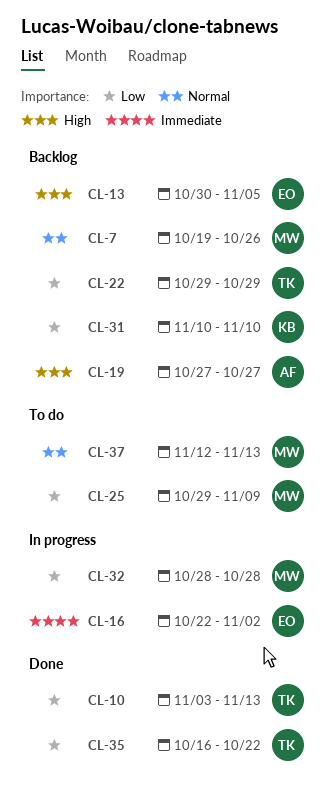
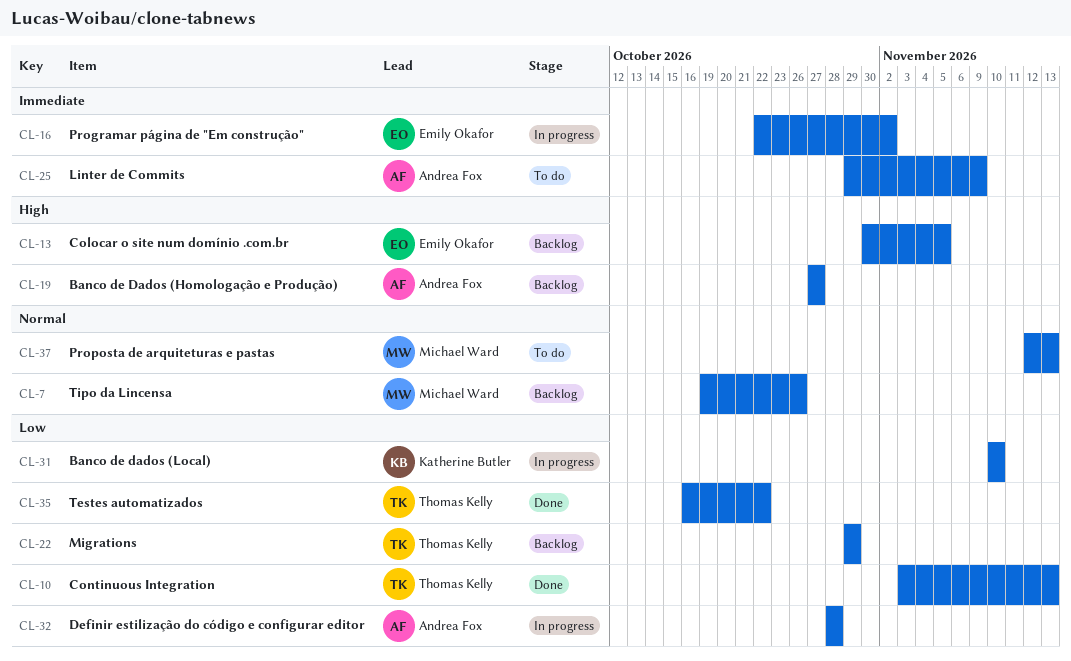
CL-25, owner: Michael Ward -> Andrea Fox
CL-25, priority: Low -> Immediate
CL-31, status: Backlog -> In progress
CL-32, owner: Michael Ward -> Andrea Fox

